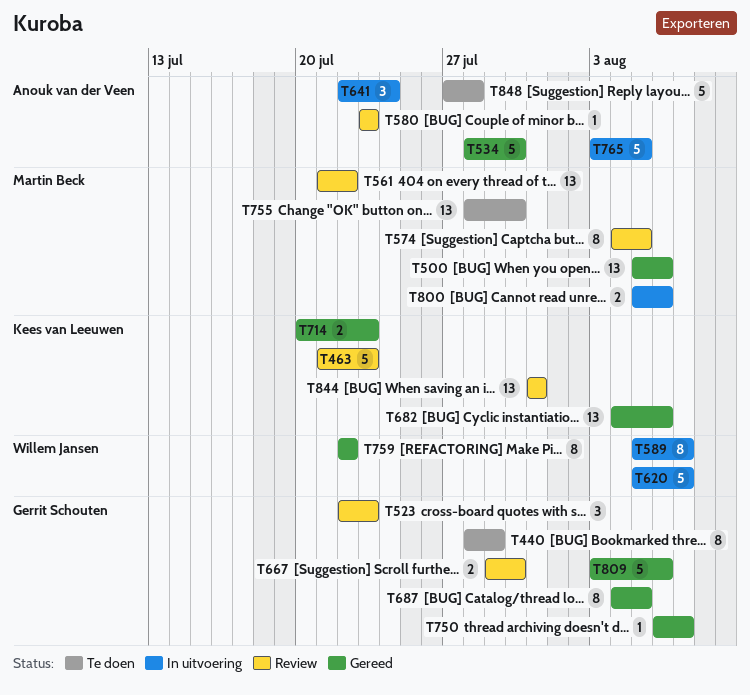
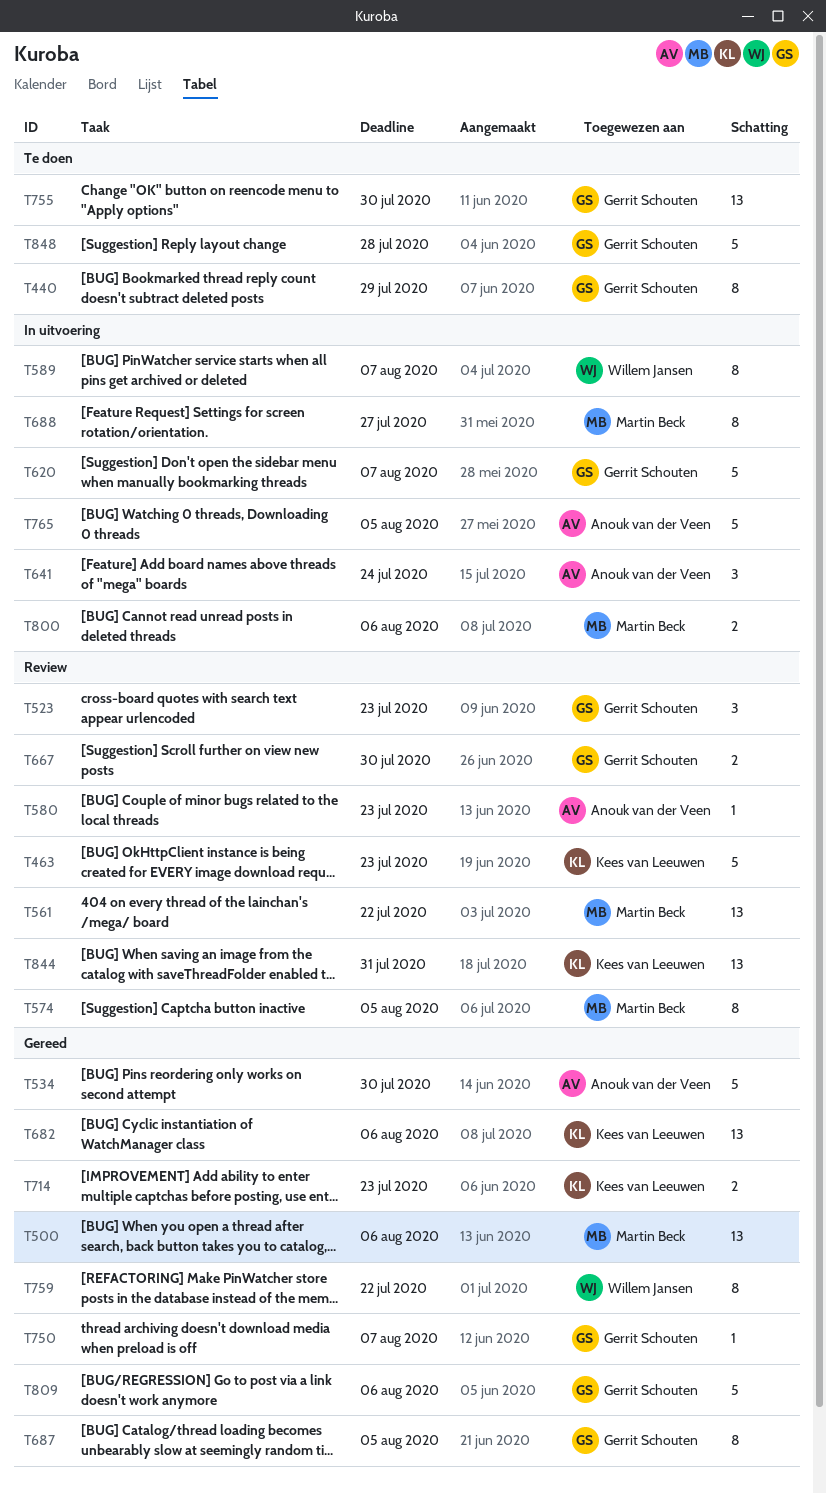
T620, owner: Willem Jansen -> Gerrit Schouten
T688: none -> present
T755, owner: Martin Beck -> Gerrit Schouten
T848, owner: Anouk van der Veen -> Gerrit Schouten

